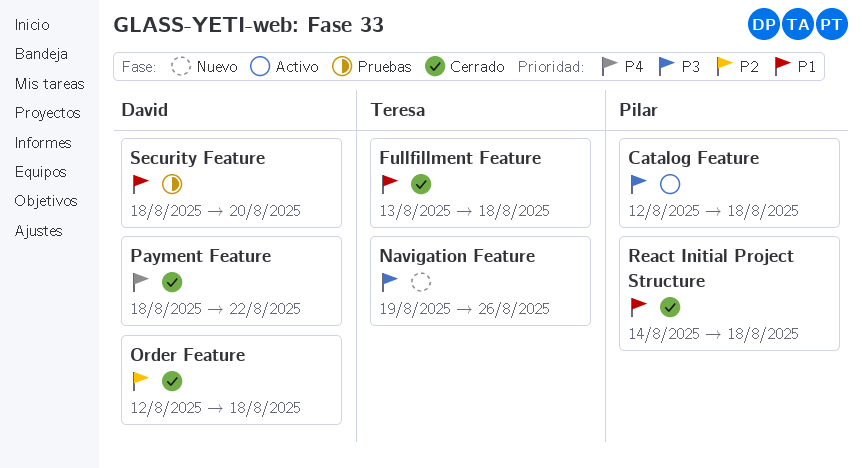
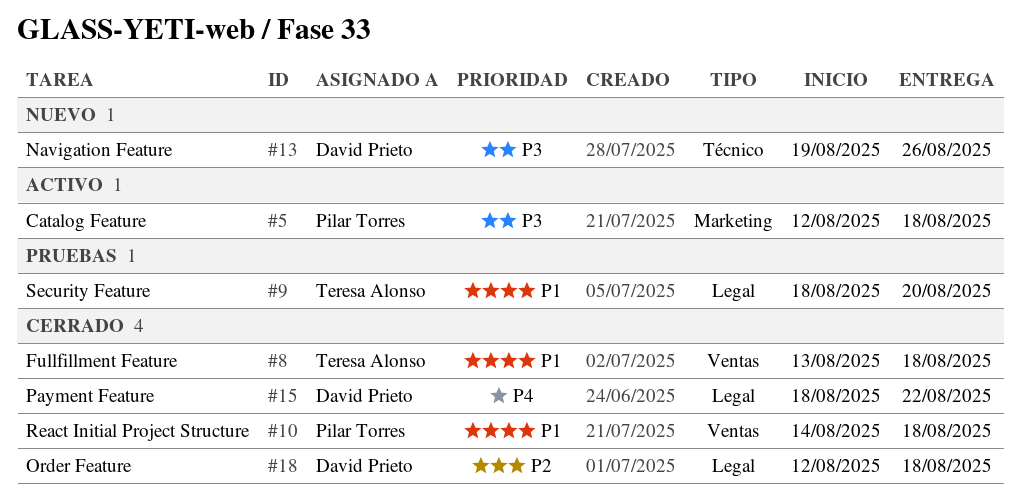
Navigation Feature, owner: Teresa Alonso -> David Prieto
Security Feature, owner: David Prieto -> Teresa Alonso

